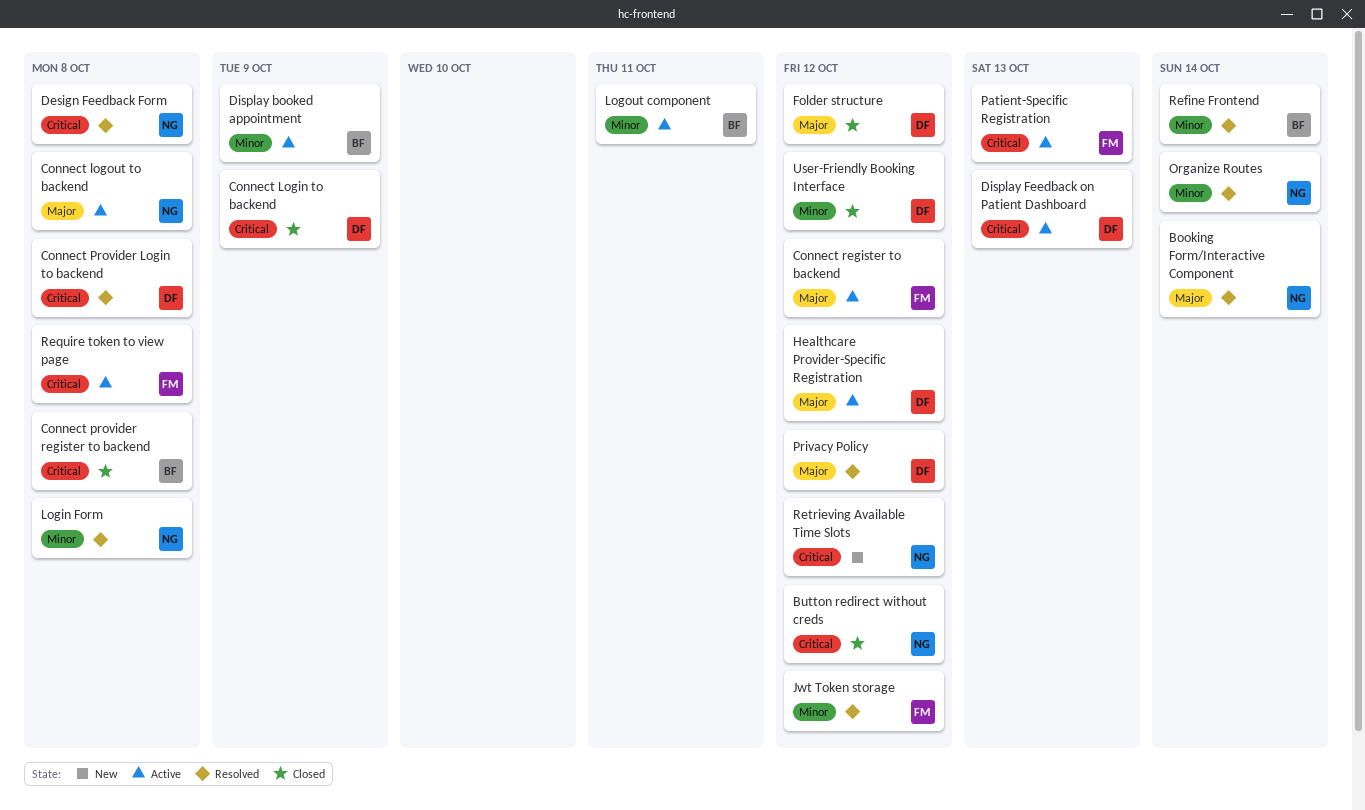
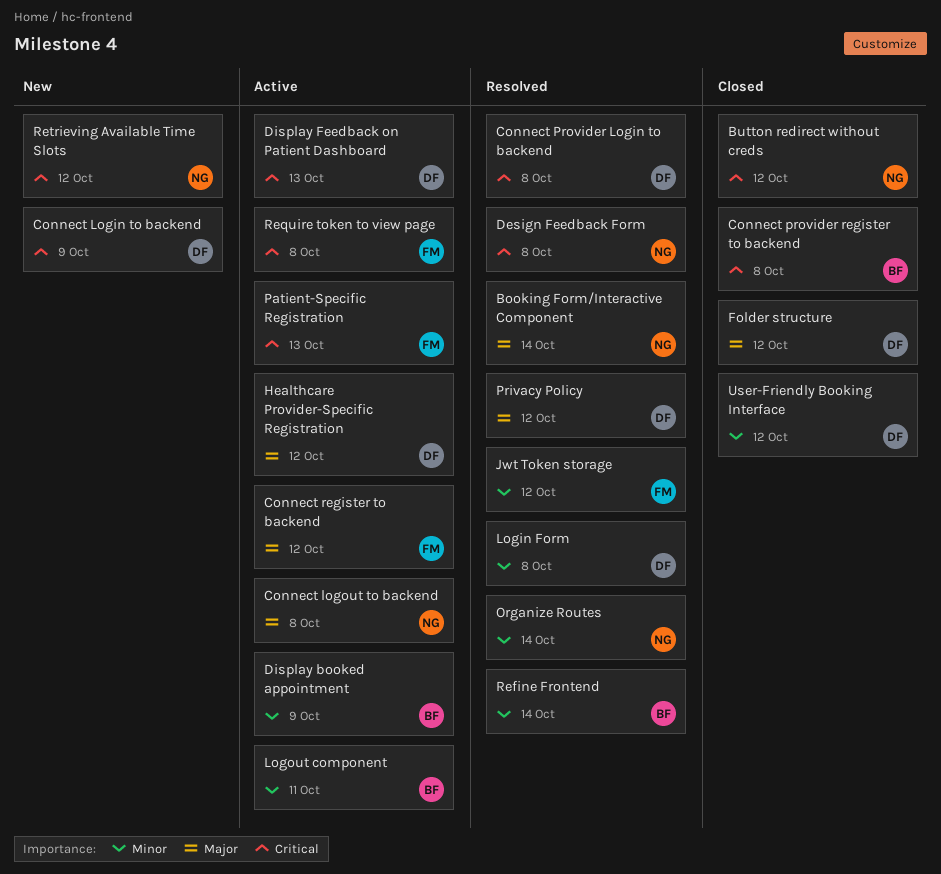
Connect Login to backend, status: Closed -> New
Login Form, owner: NG -> DF

